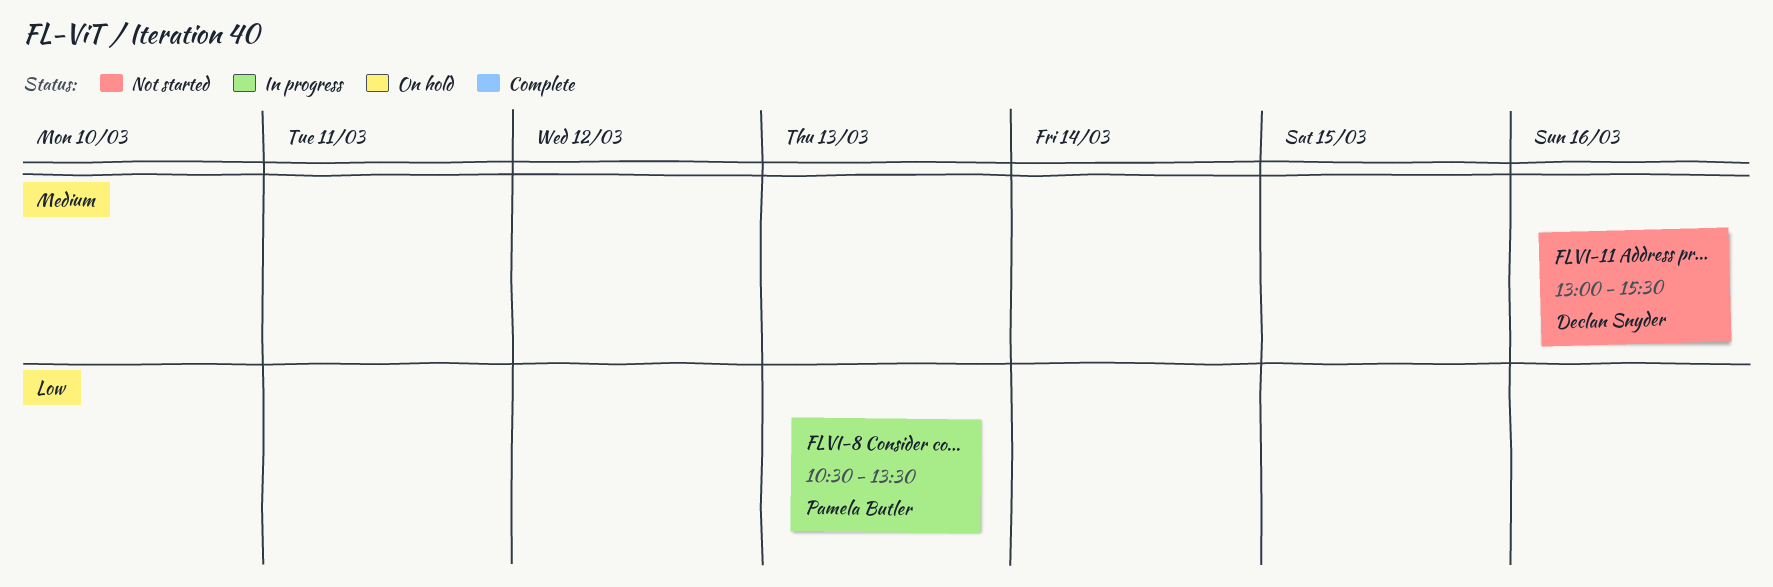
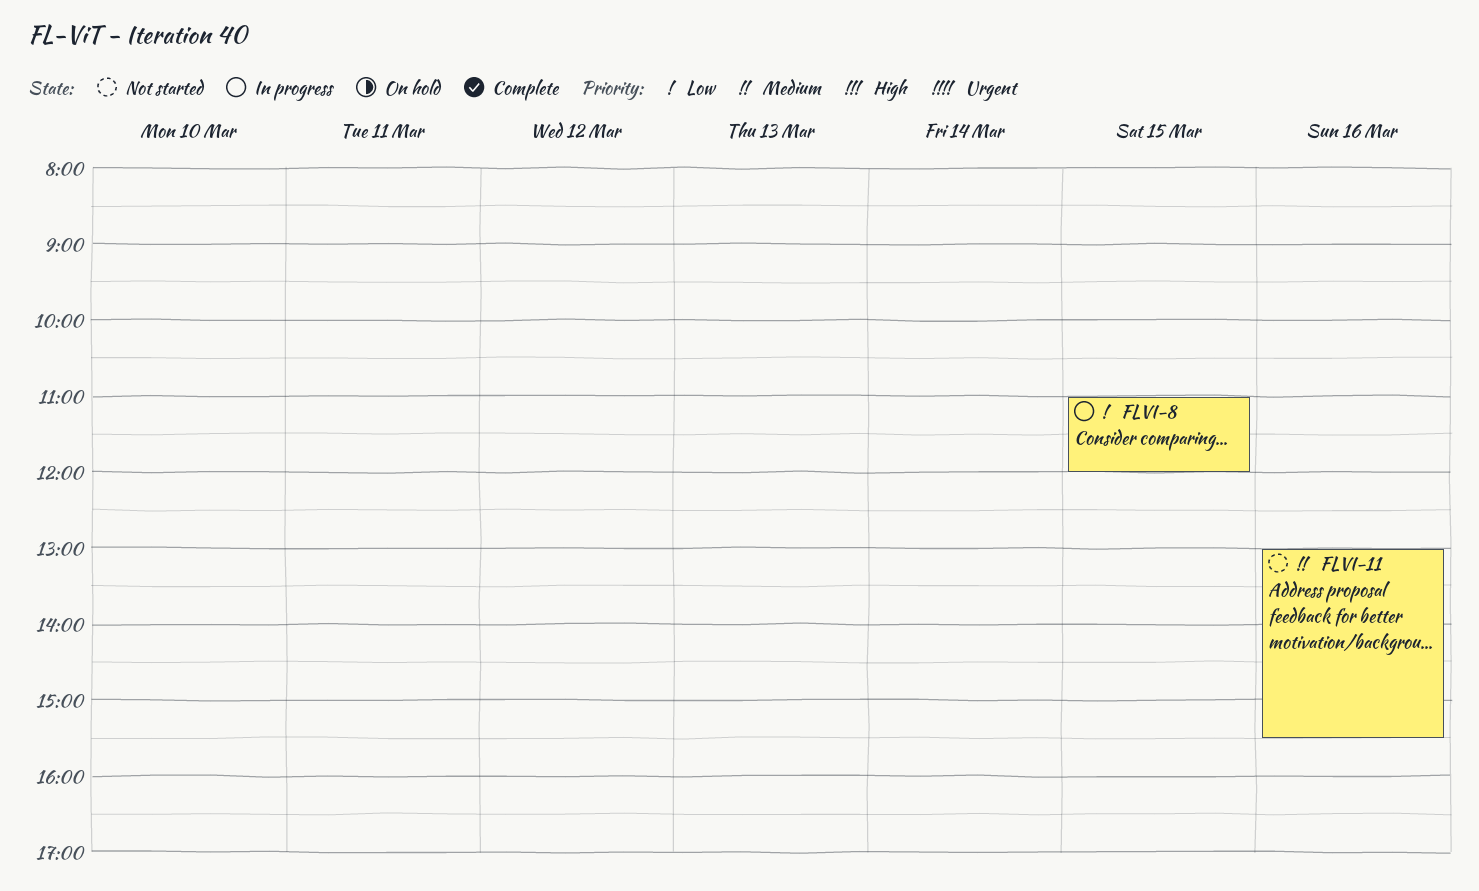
FLVI-8, day: Mar 13 -> Mar 15
FLVI-8, begins: 10:30 -> 11:00
FLVI-8, ends: 13:30 -> 12:00

